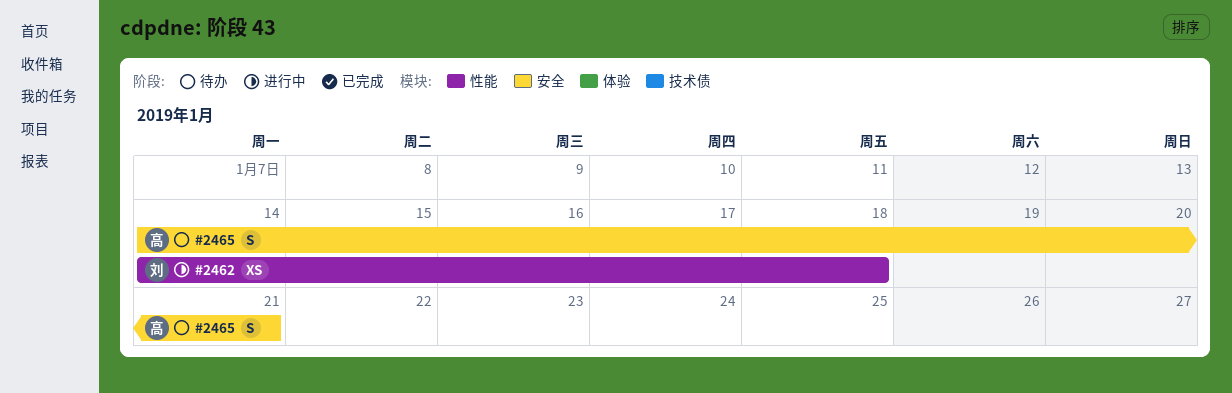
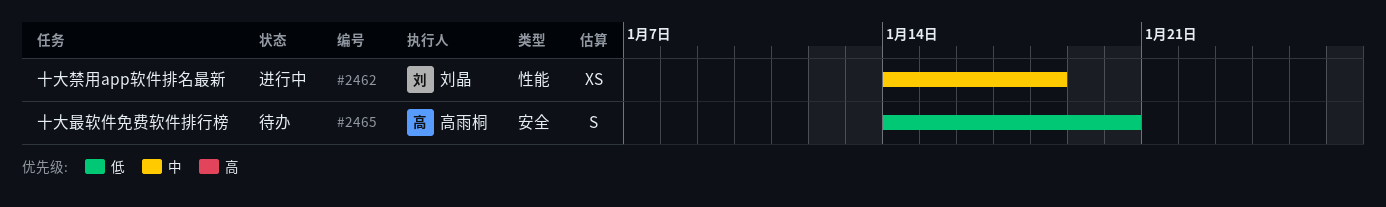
#2465, due: Jan 21 -> Jan 20

